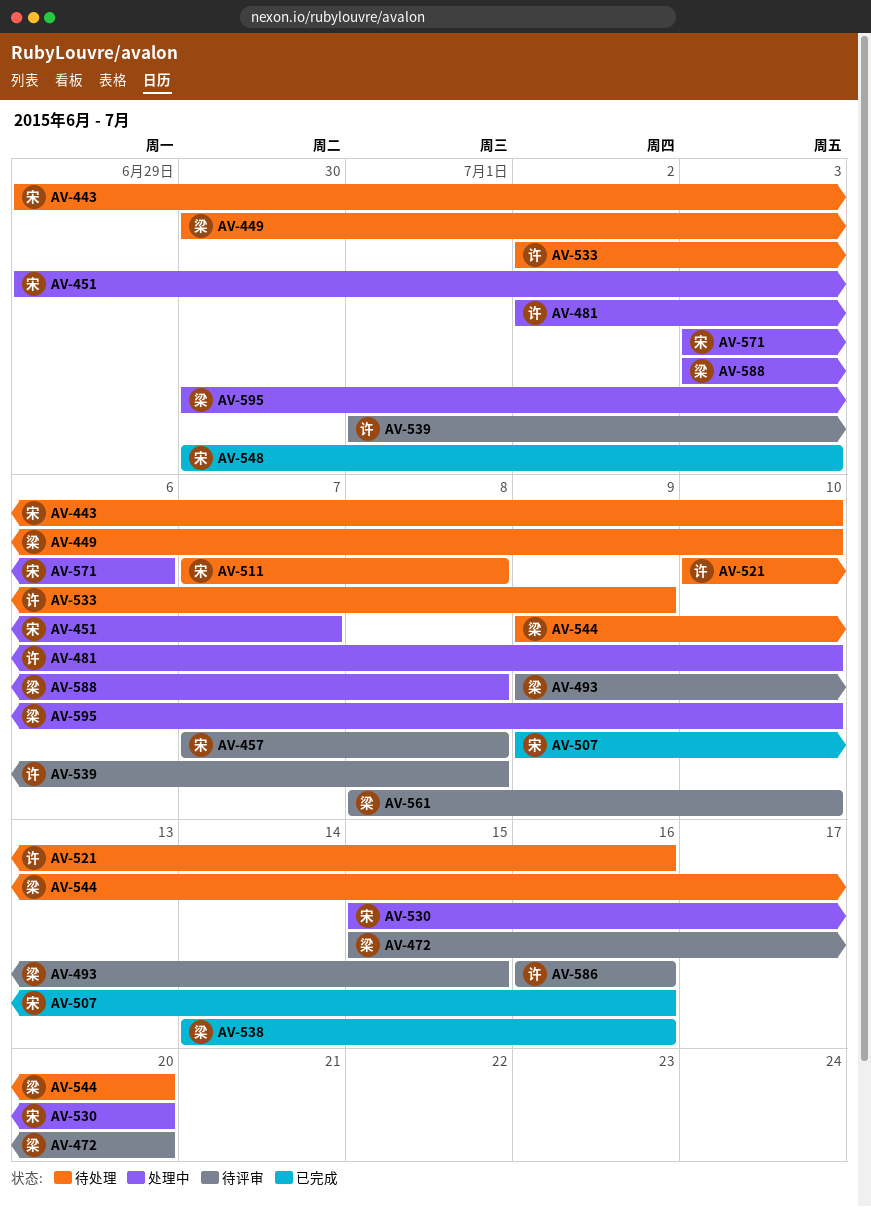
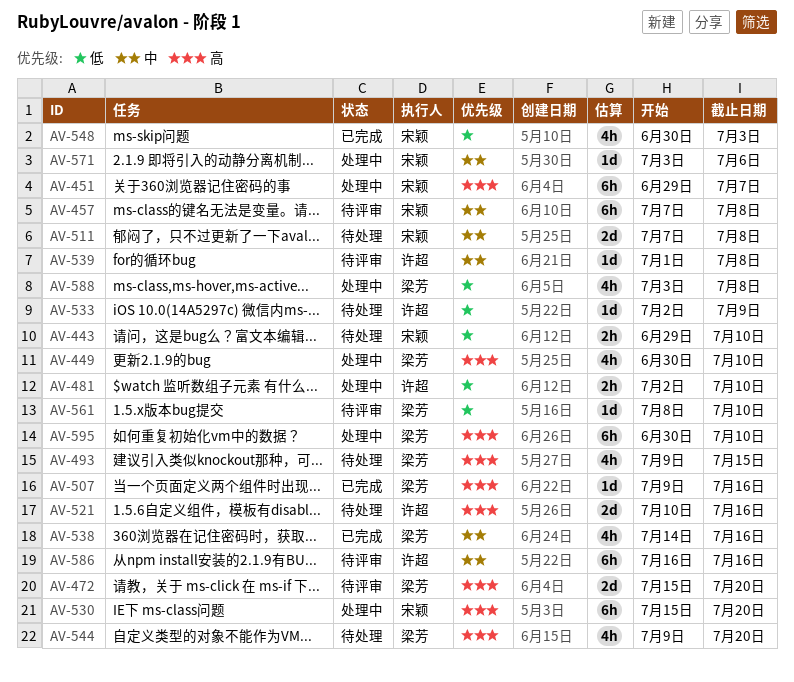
AV-449, status: 待处理 -> 处理中
AV-493, status: 待评审 -> 待处理
AV-507, owner: 宋颖 -> 梁芳

